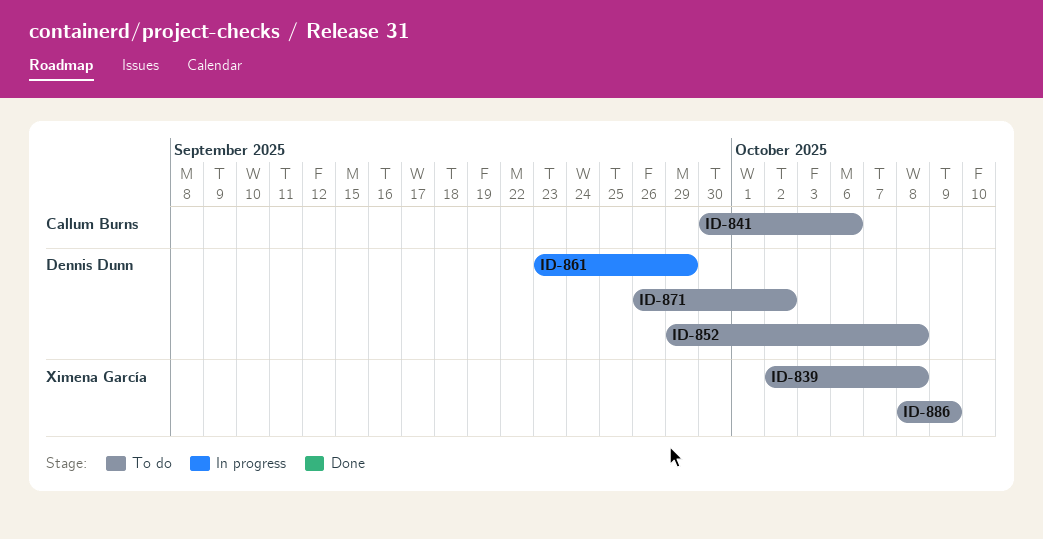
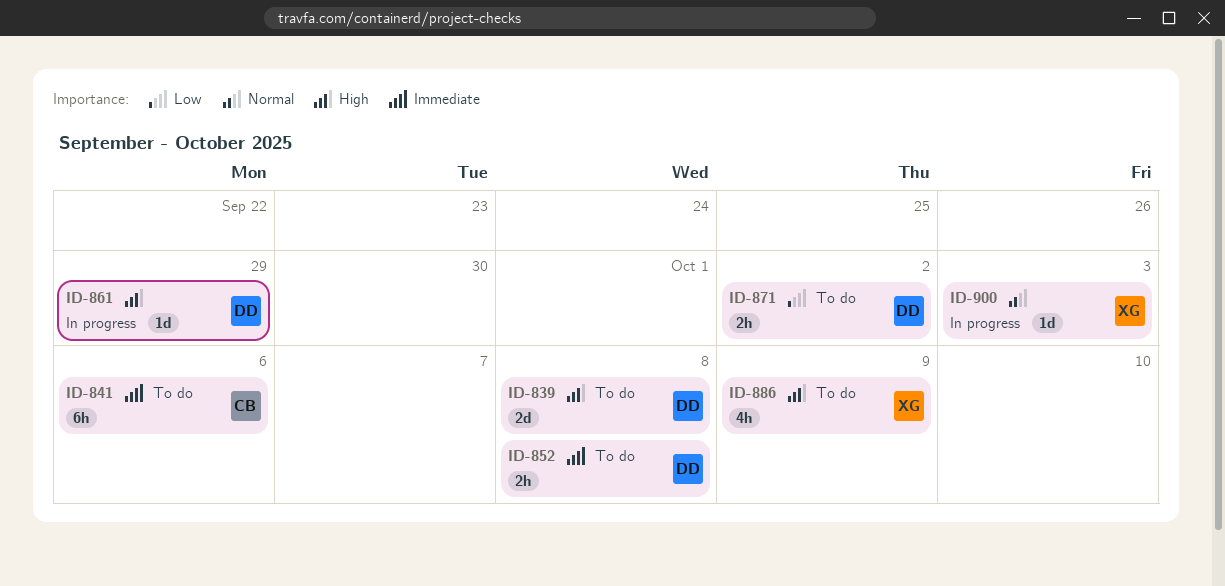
ID-839, owner: Ximena García -> Dennis Dunn
ID-900: none -> present

